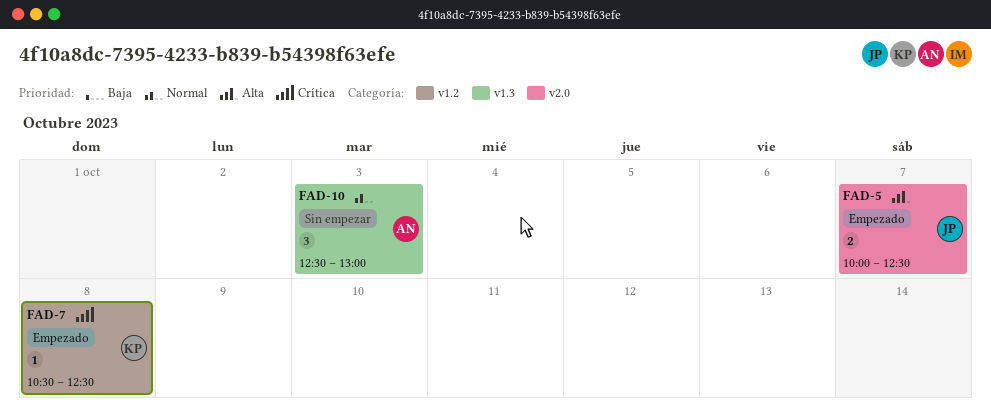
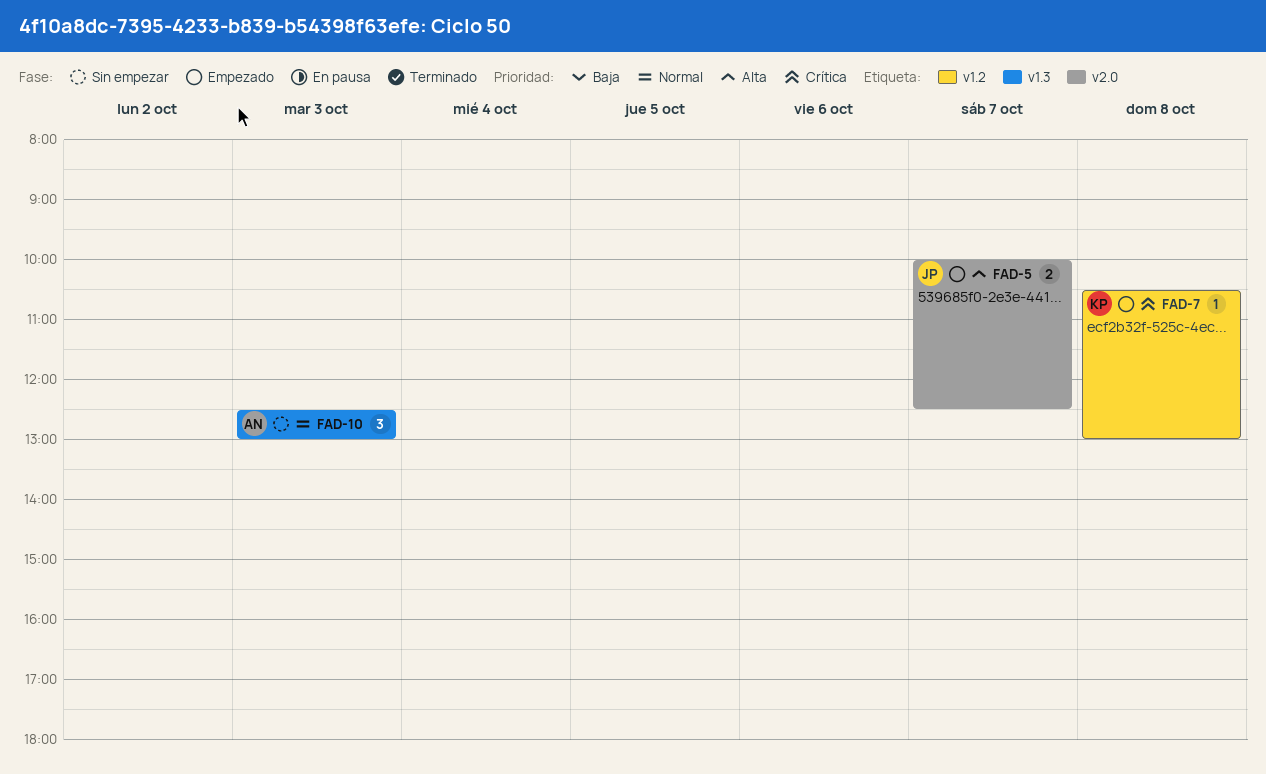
FAD-7, ends: 12:30 -> 13:00

